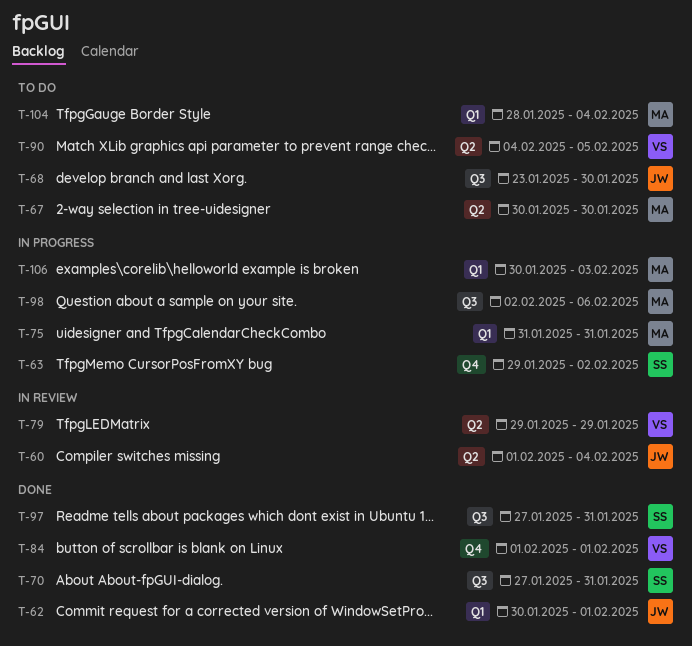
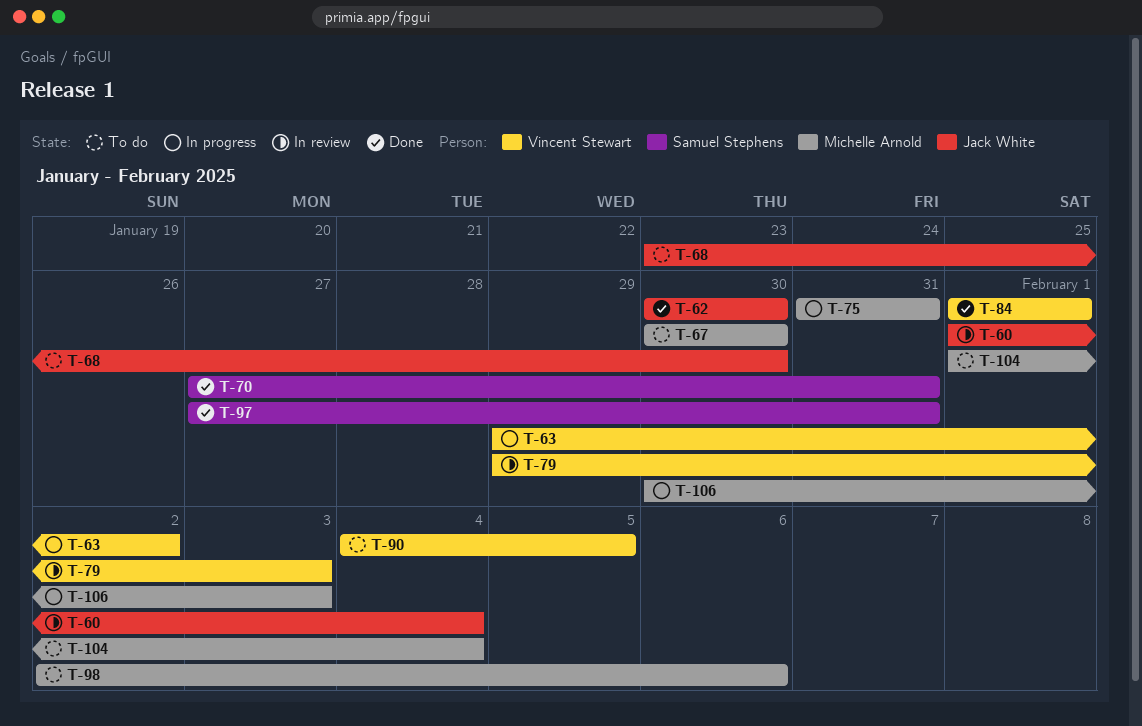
T-62, due: Feb 1 -> Jan 30
T-63, owner: Samuel Stephens -> Vincent Stewart
T-79, due: Jan 29 -> Feb 3
T-98, status: In progress -> To do
T-104, start: Jan 28 -> Feb 1

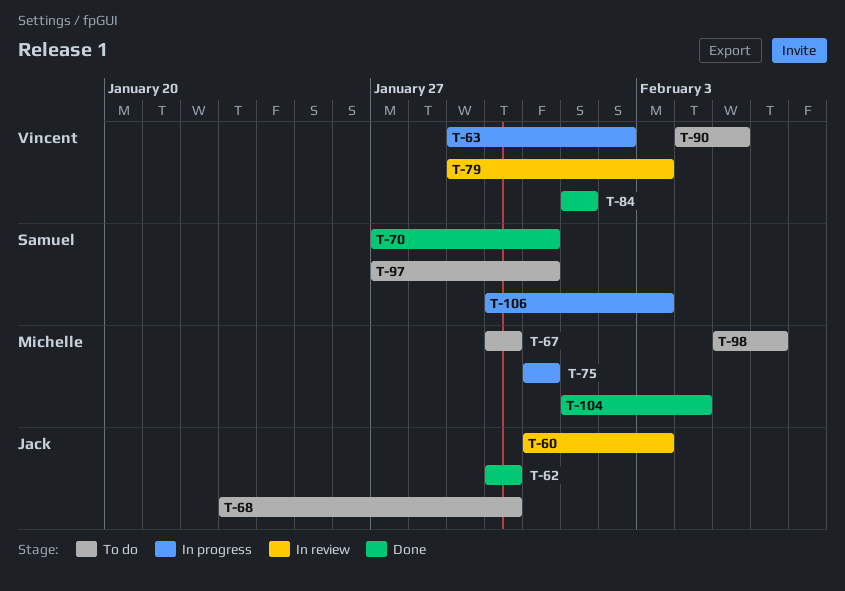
T-60, start: Feb 1 -> Jan 31
T-60, due: Feb 4 -> Feb 3
T-97, status: Done -> To do
T-98, start: Feb 2 -> Feb 5
T-104, status: To do -> Done
T-106, owner: Michelle Arnold -> Samuel Stephens

